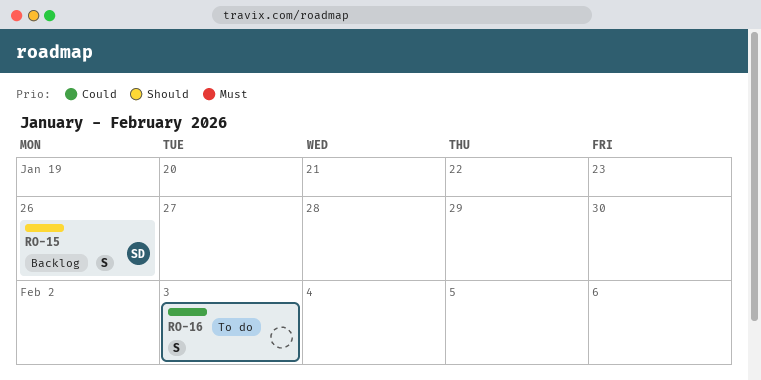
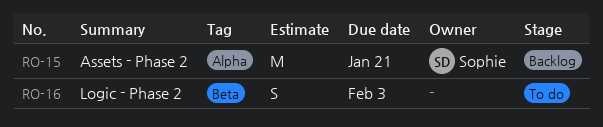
RO-15, estimate: S -> M
RO-15, due: Jan 26 -> Jan 21

